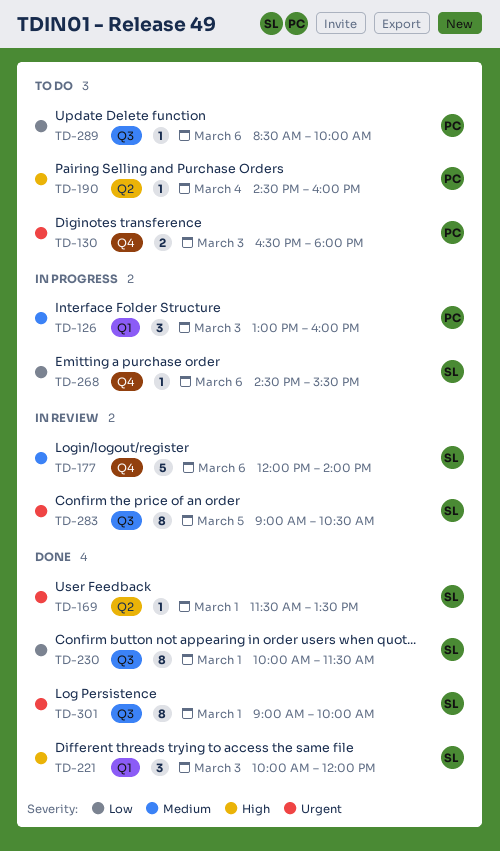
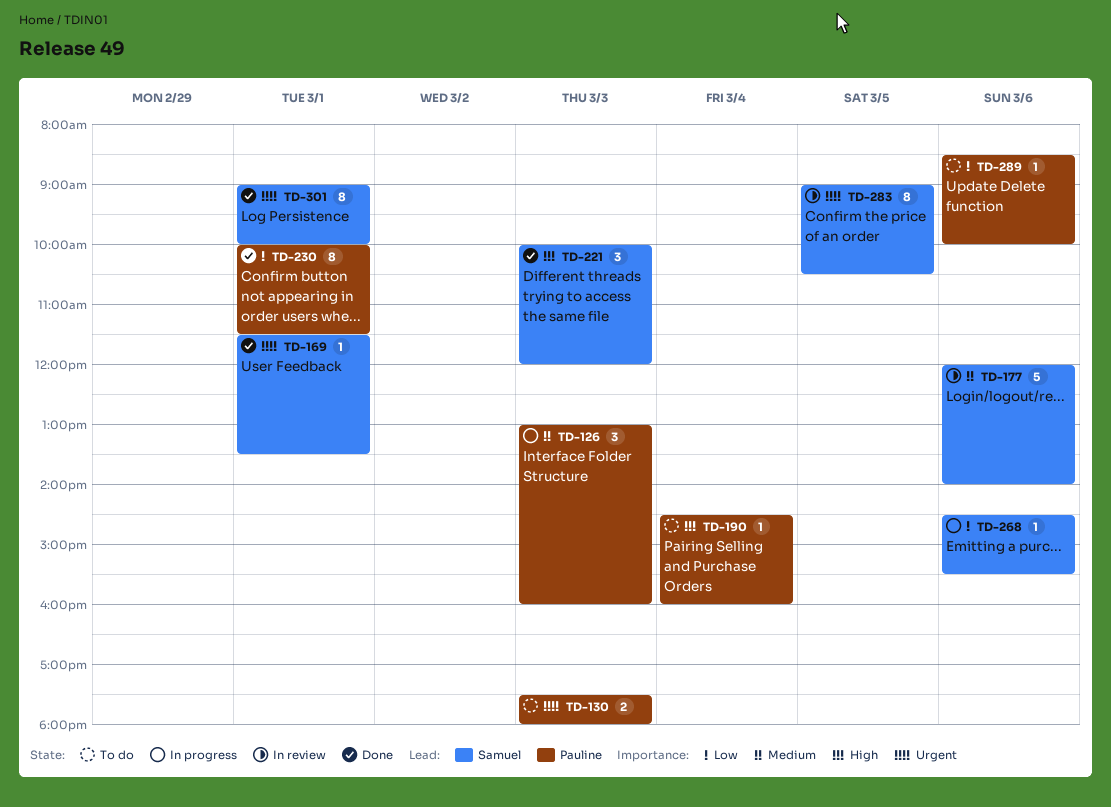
TD-130, begins: 16:30 -> 17:30
TD-230, owner: Samuel -> Pauline

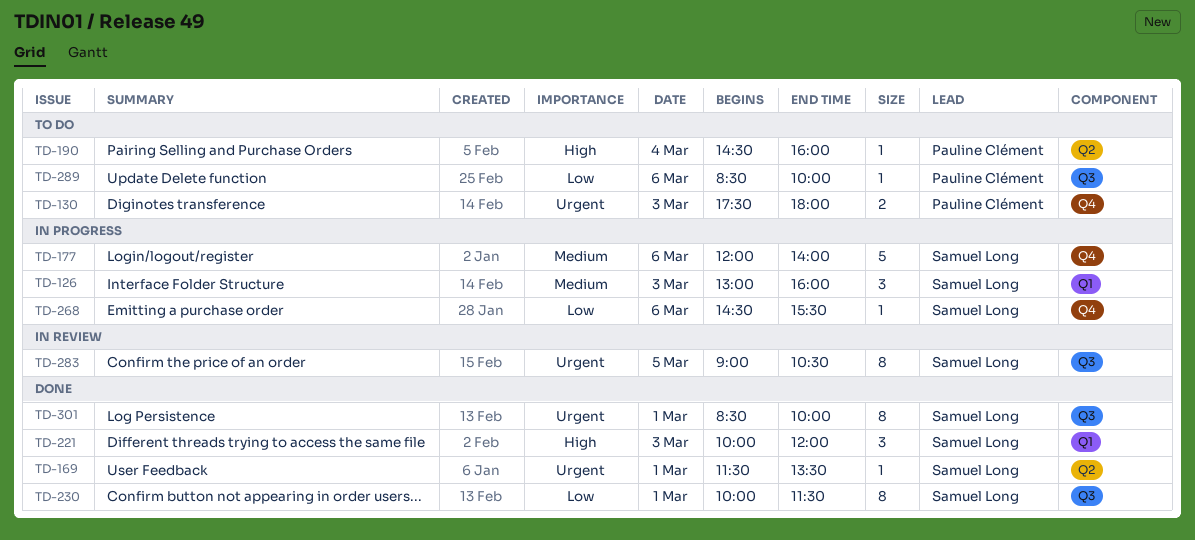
TD-126, owner: Pauline Clément -> Samuel Long
TD-177, status: In review -> In progress
TD-230, owner: Pauline Clément -> Samuel Long
TD-301, begins: 09:00 -> 08:30

